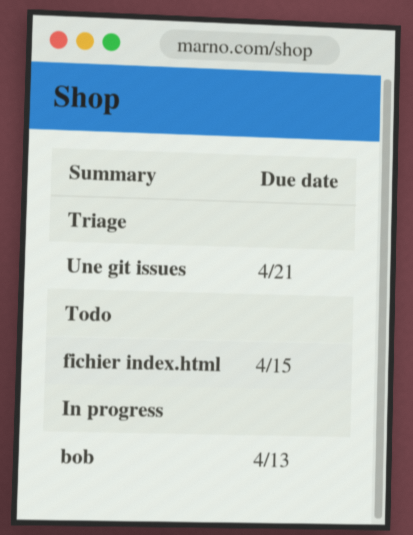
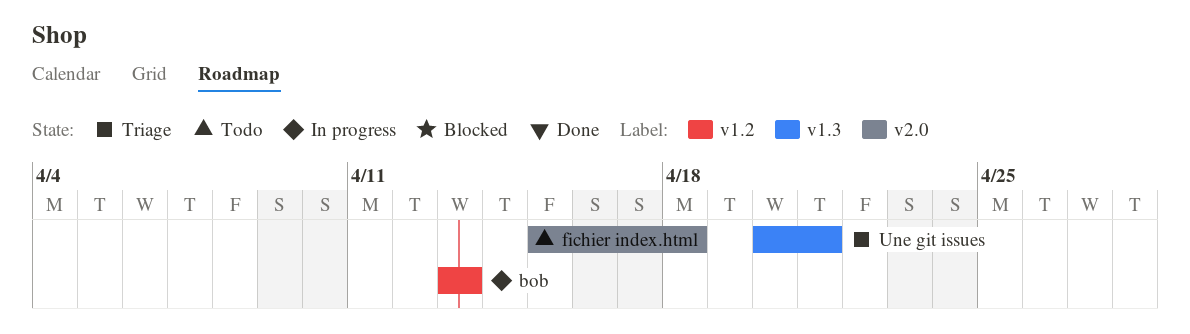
fichier index.html, due: Apr 15 -> Apr 18

